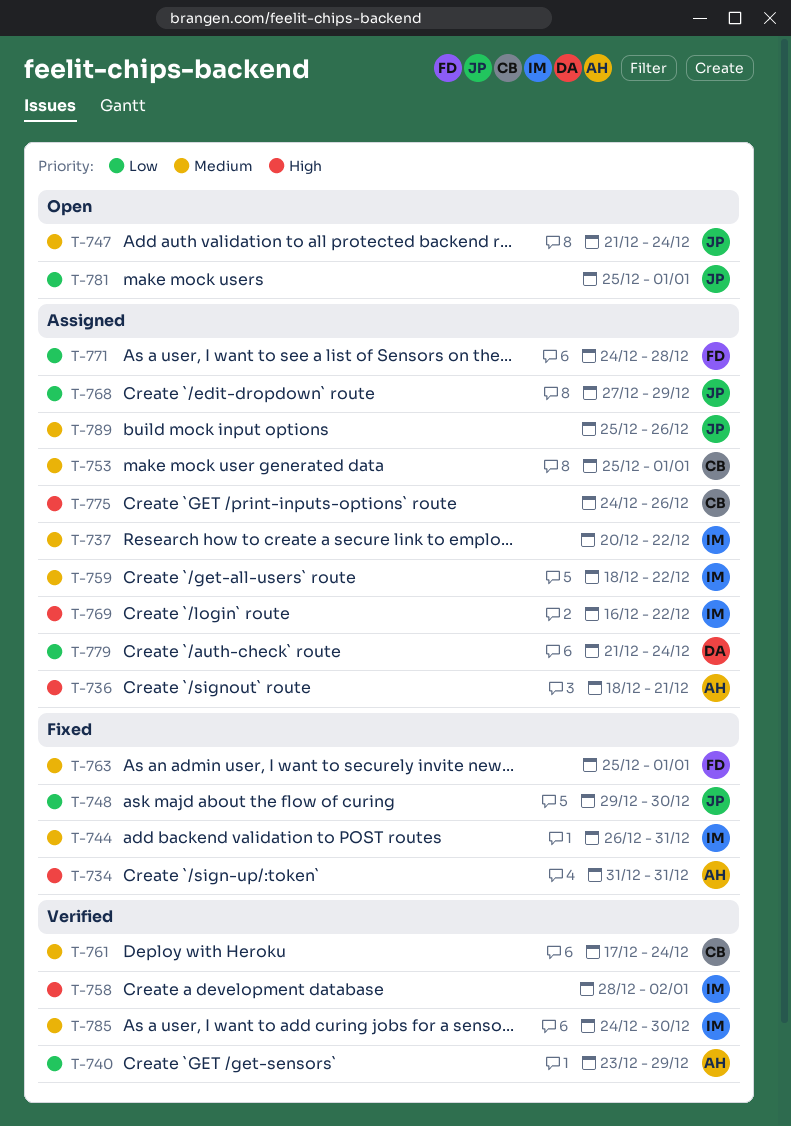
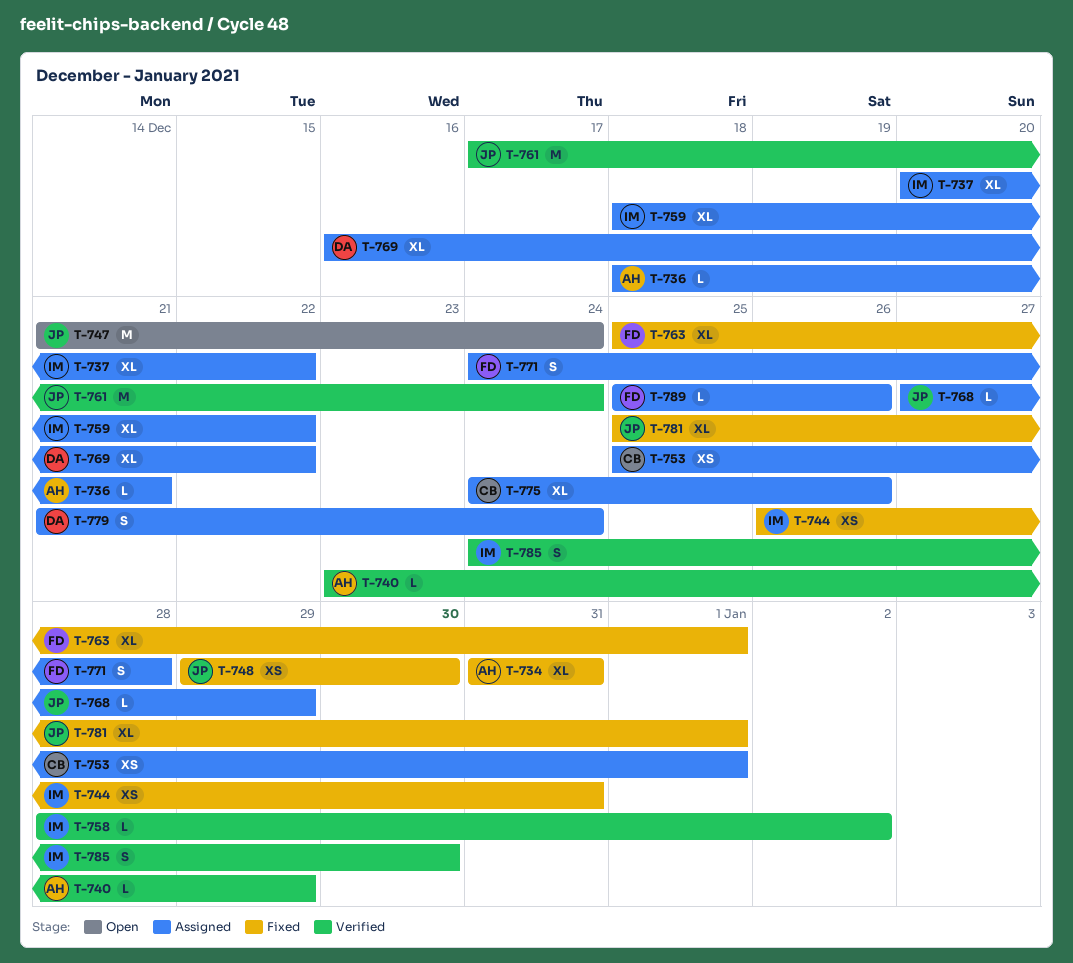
T-761, owner: CB -> JP
T-769, owner: IM -> DA
T-781, status: Open -> Fixed
T-789, owner: JP -> FD

